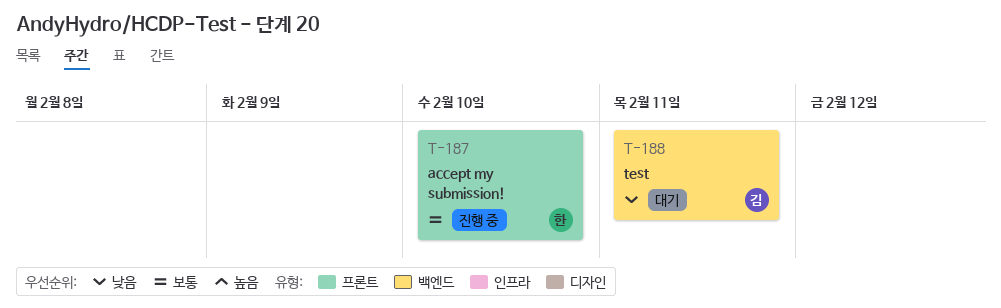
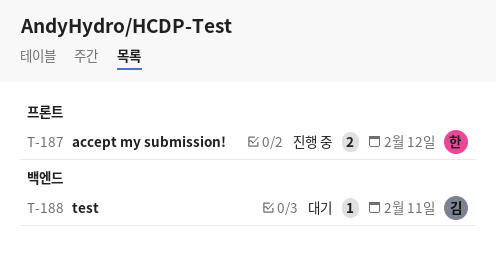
T-187, due: Feb 10 -> Feb 12

